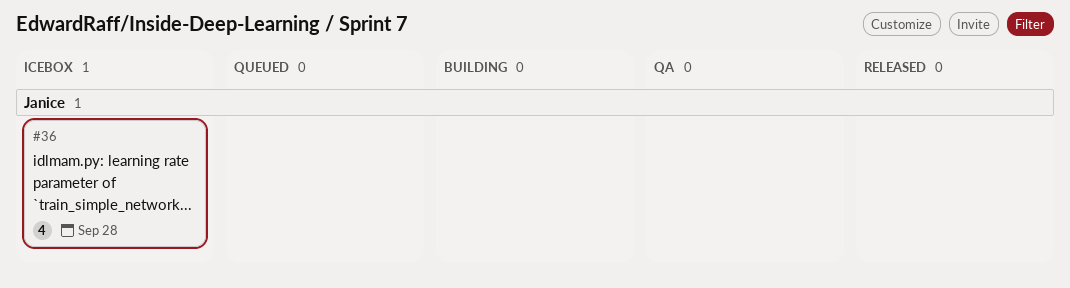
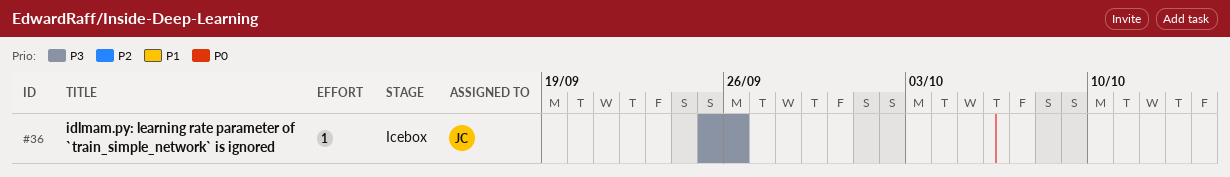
#36, estimate: 4 -> 1
#36, due: Sep 28 -> Sep 26

